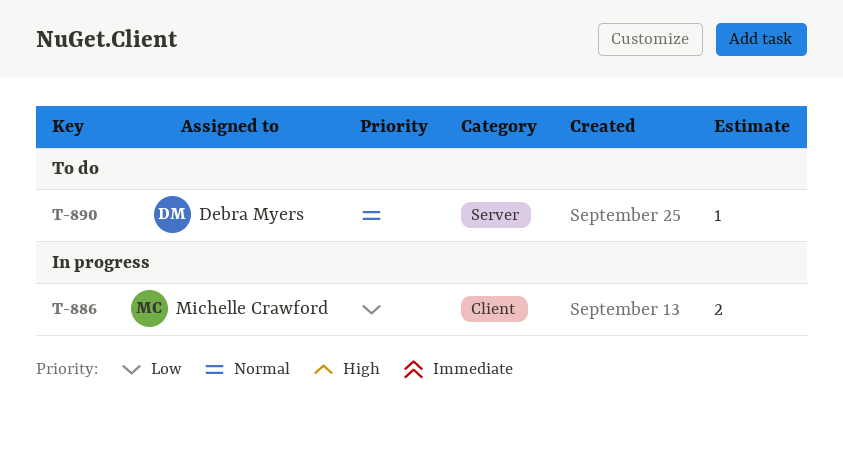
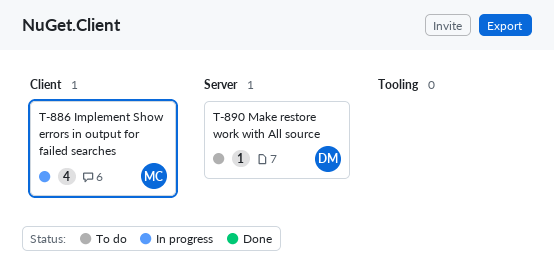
T-886, estimate: 2 -> 4

